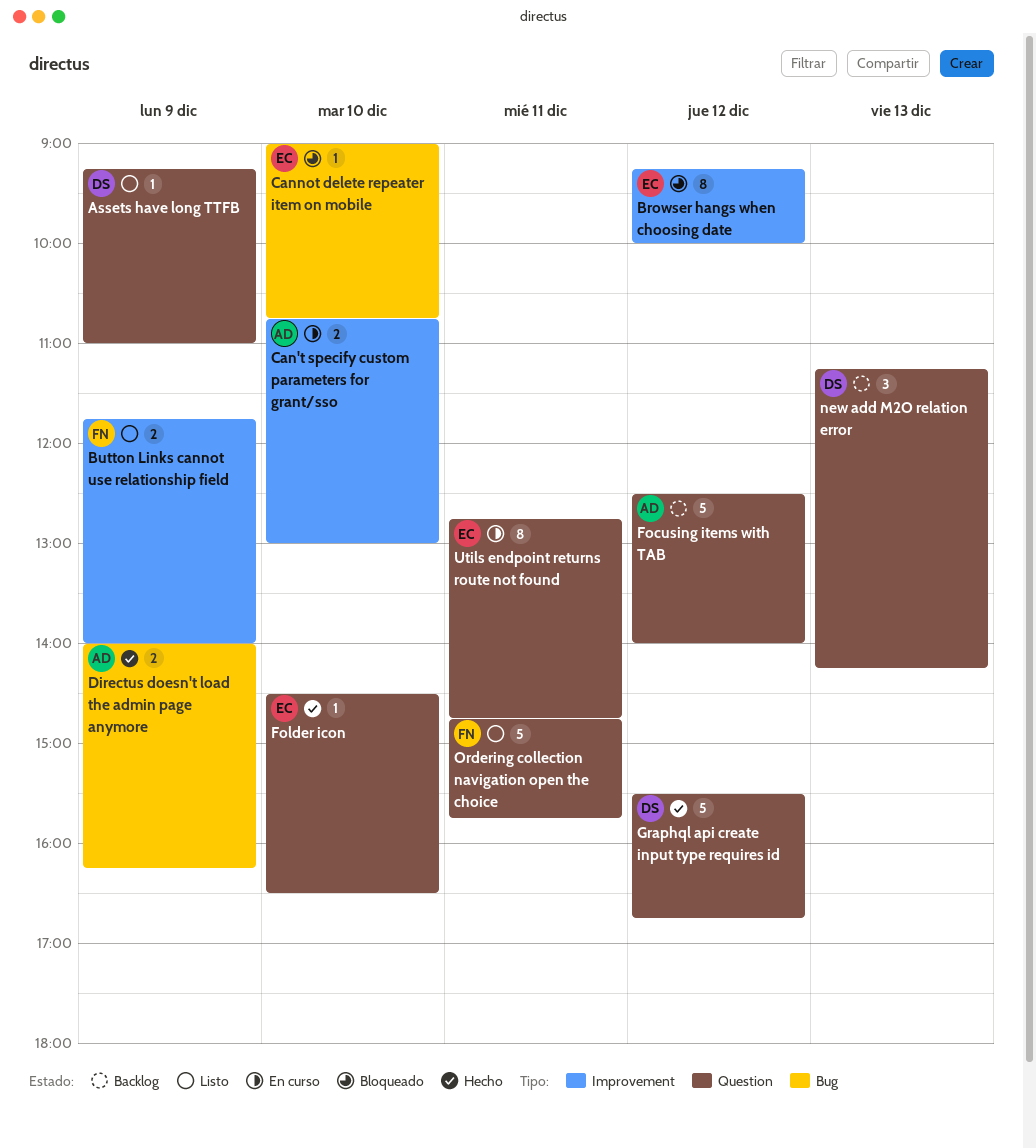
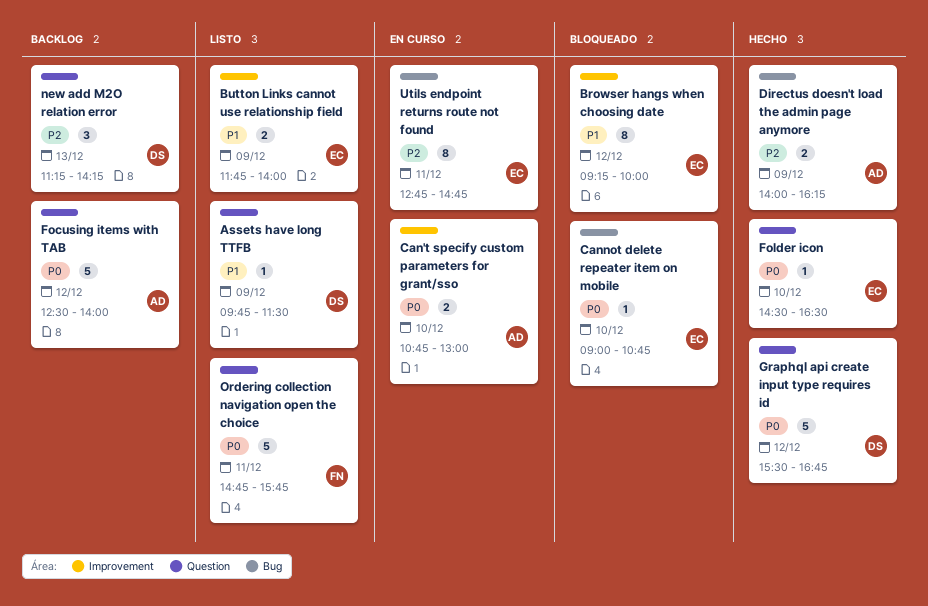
Assets have long TTFB, begins: 09:15 -> 09:45
Assets have long TTFB, ends: 11:00 -> 11:30
Button Links cannot use relationship field, owner: FN -> EC
Utils endpoint returns route not found, label: Question -> Bug

